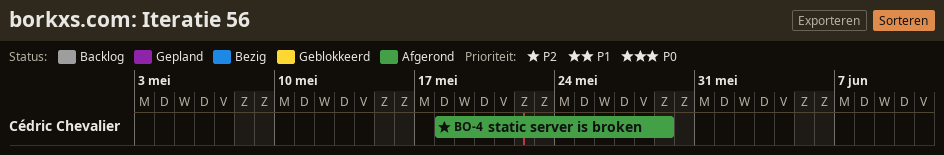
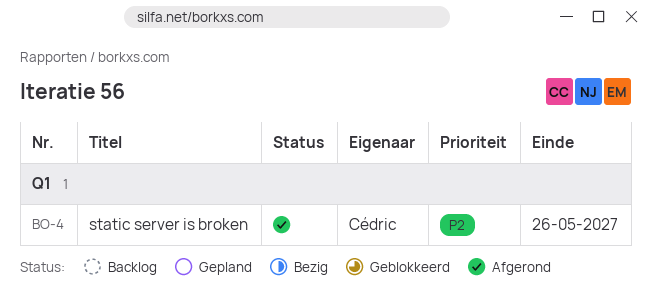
BO-4, due: May 29 -> May 26

